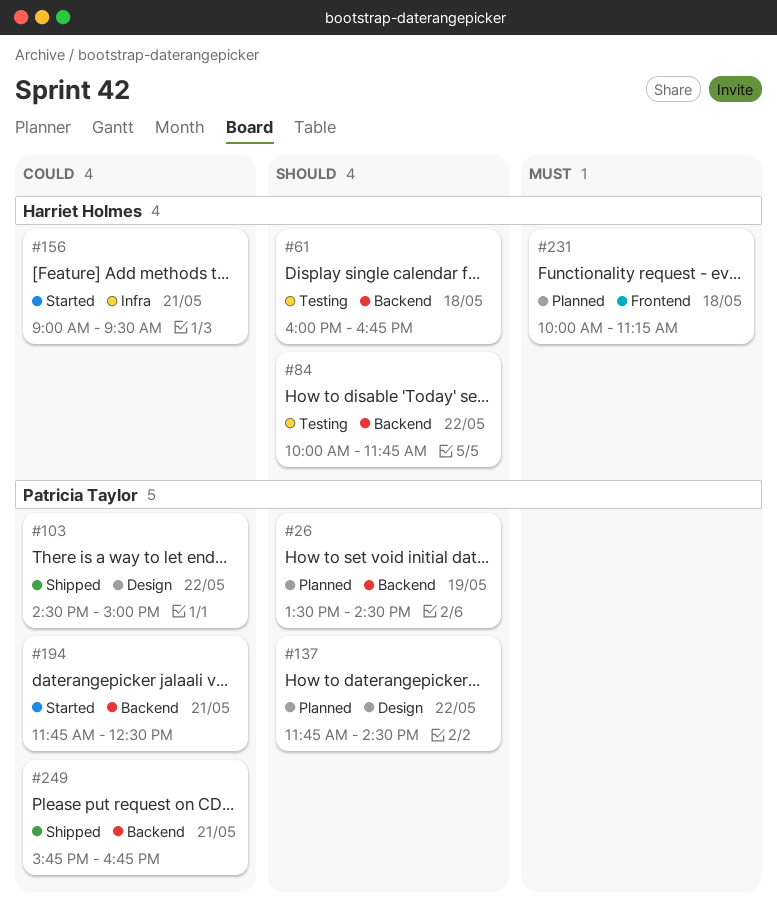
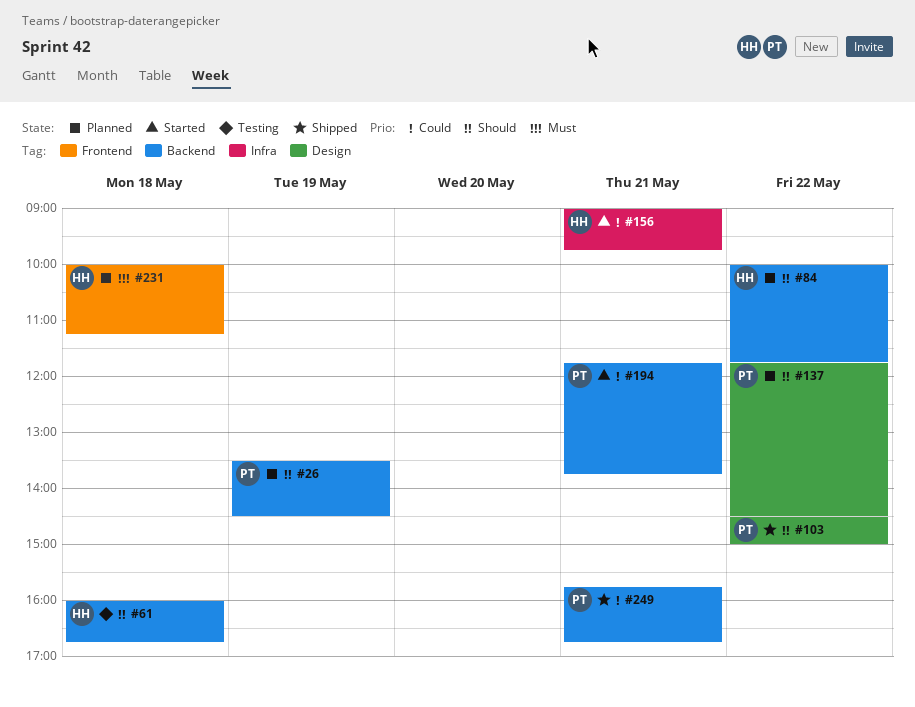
#84, status: Testing -> Planned
#103, priority: Could -> Should
#156, ends: 09:30 -> 09:45
#194, ends: 12:30 -> 13:45

